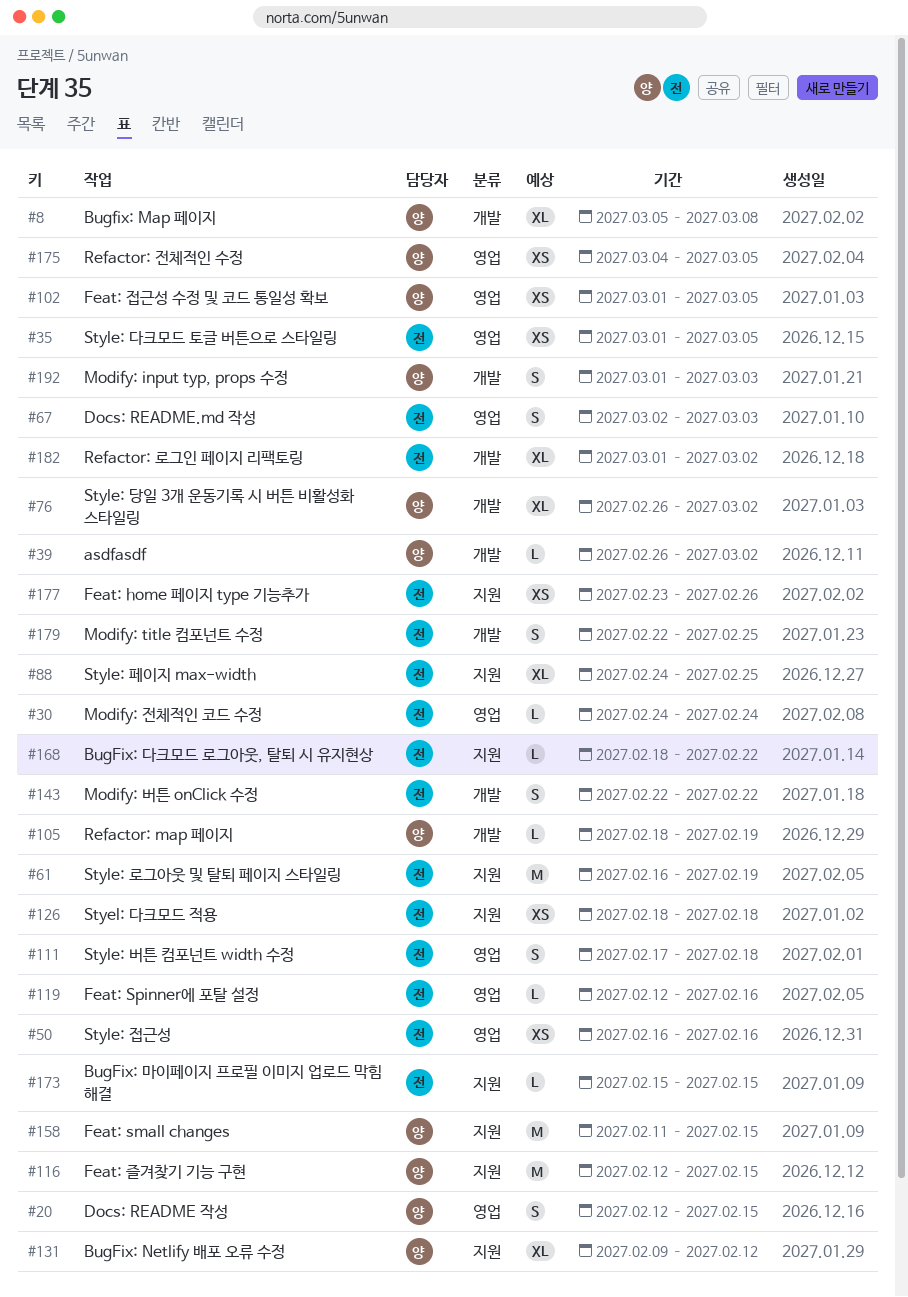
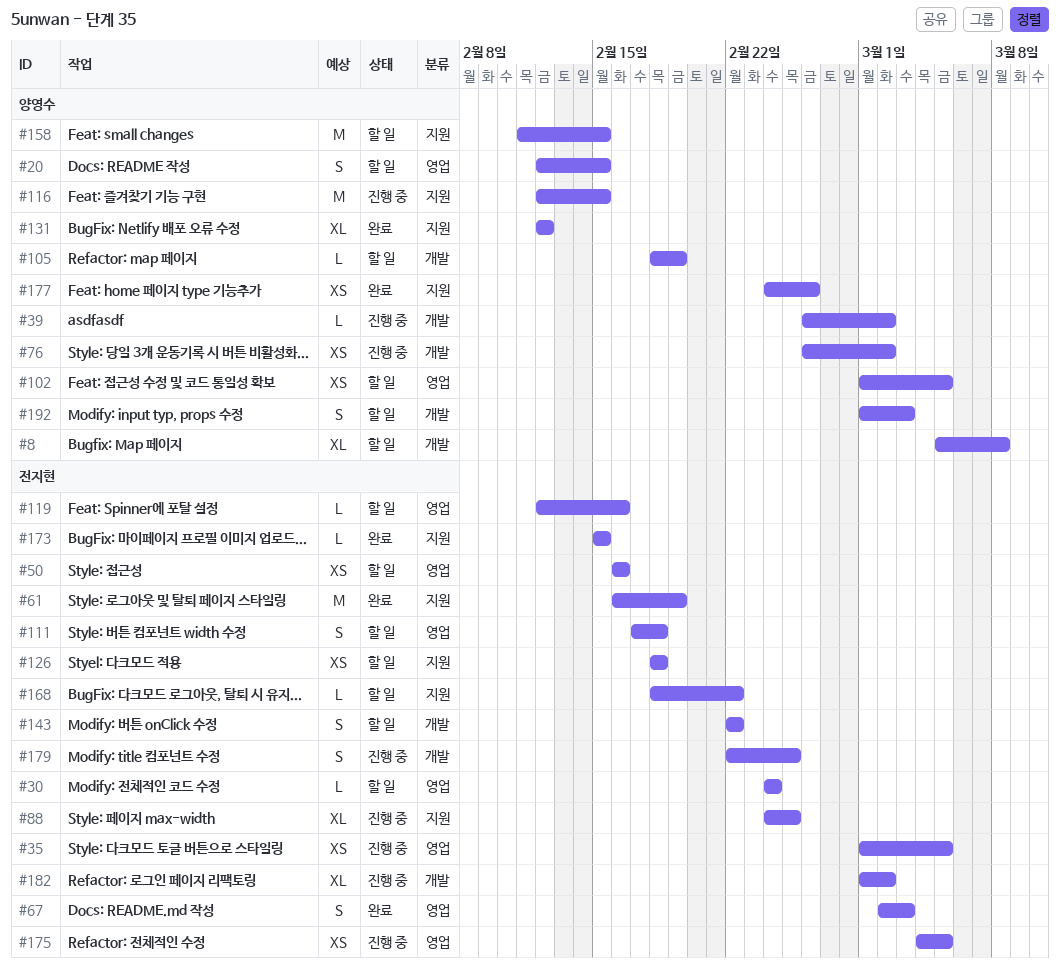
#76, estimate: XL -> XS
#131, start: Feb 9 -> Feb 12
#175, owner: 양영수 -> 전지현
#177, owner: 전지현 -> 양영수
#177, start: Feb 23 -> Feb 24

